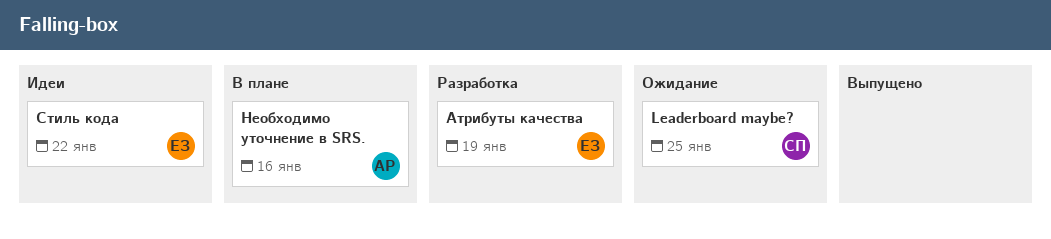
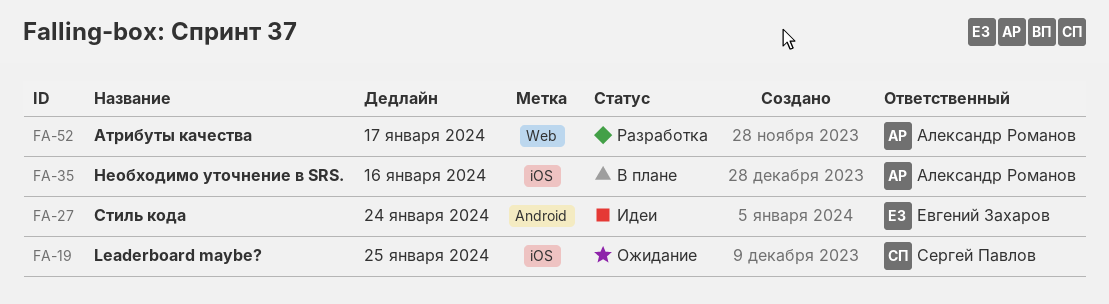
Атрибуты качества, owner: Евгений Захаров -> Александр Романов
Атрибуты качества, due: Jan 19 -> Jan 17
Стиль кода, due: Jan 22 -> Jan 24

